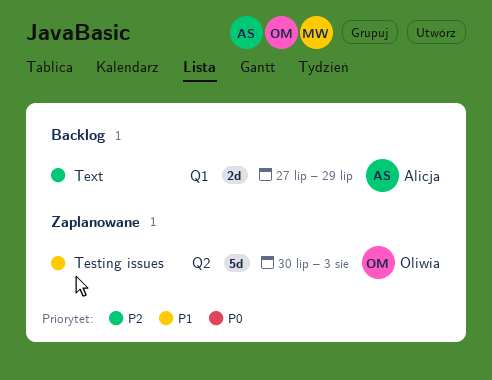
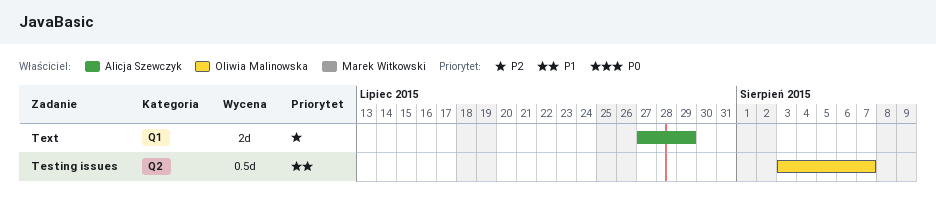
Testing issues, estimate: 5d -> 0.5d
Testing issues, start: Jul 30 -> Aug 3
Testing issues, due: Aug 3 -> Aug 7

